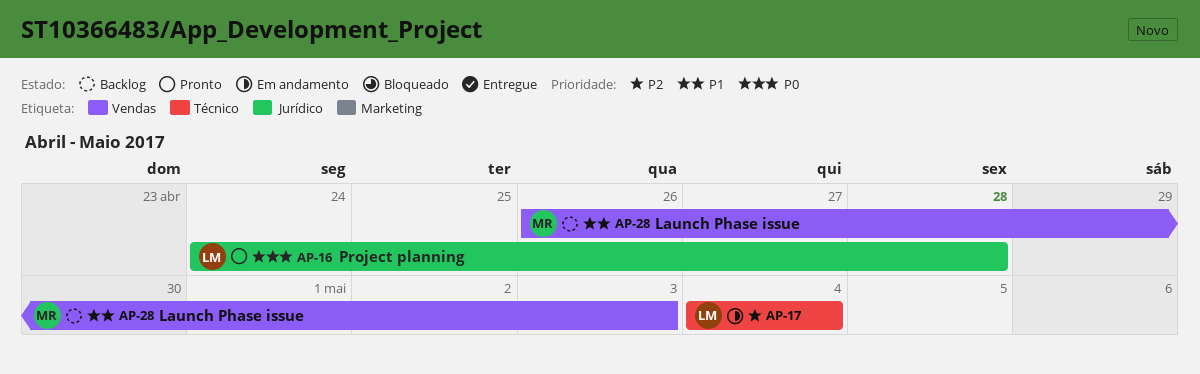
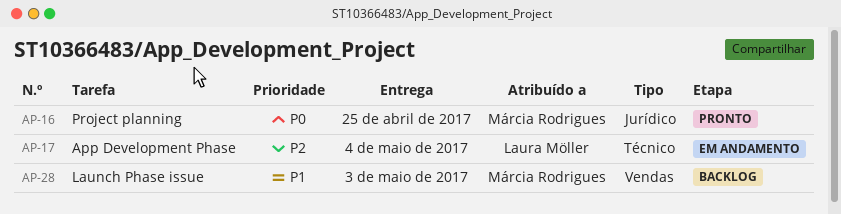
AP-16, owner: Laura Möller -> Márcia Rodrigues
AP-16, due: Apr 28 -> Apr 25

